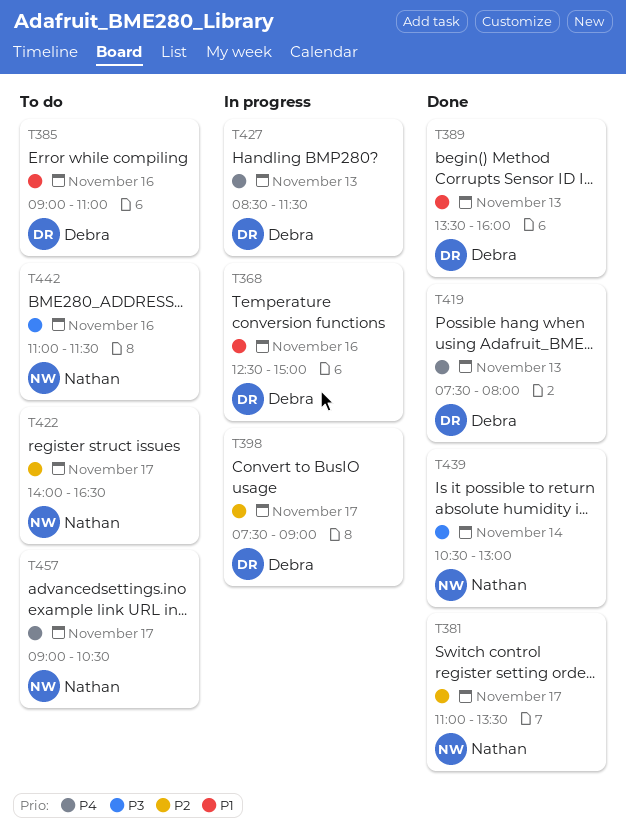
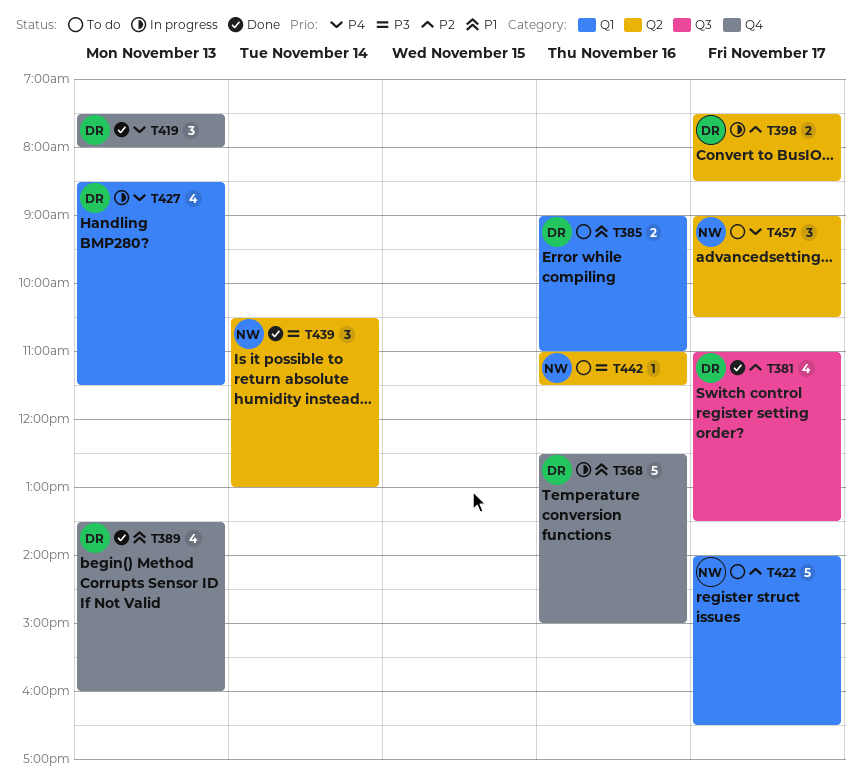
T381, owner: Nathan -> Debra
T398, ends: 09:00 -> 08:30

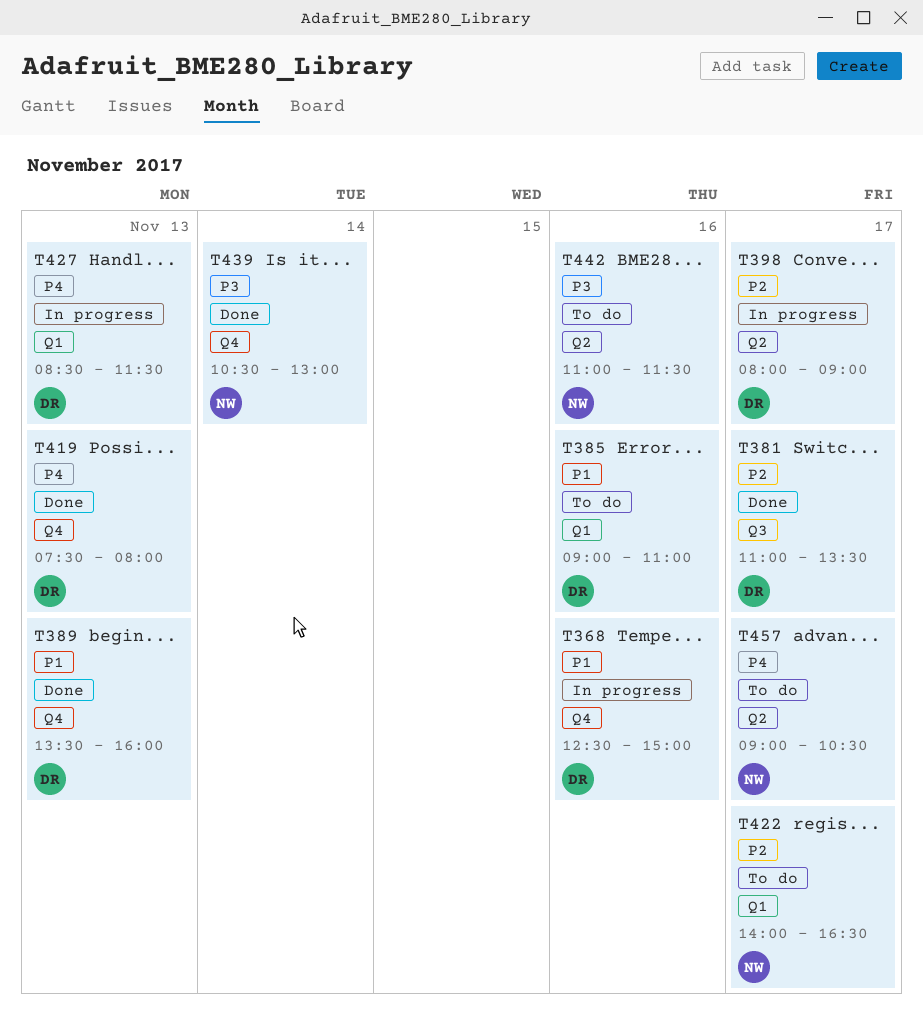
T398, begins: 07:30 -> 08:00
T398, ends: 08:30 -> 09:00
T439, label: Q2 -> Q4

